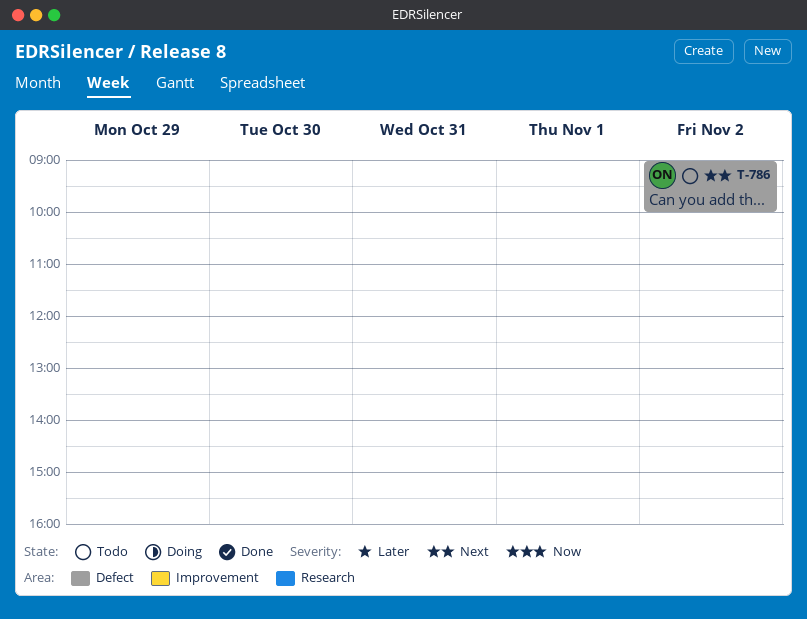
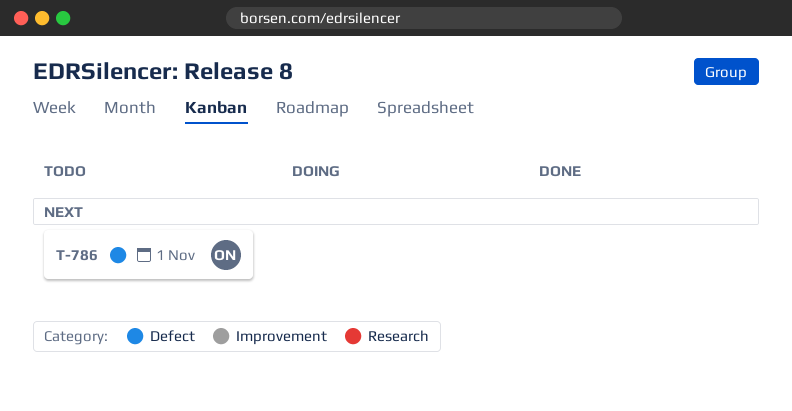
T-786, day: Nov 2 -> Nov 1

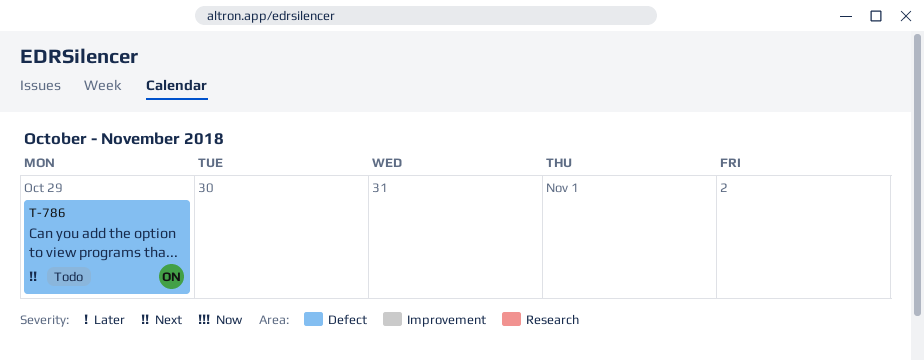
T-786, day: Nov 1 -> Oct 29

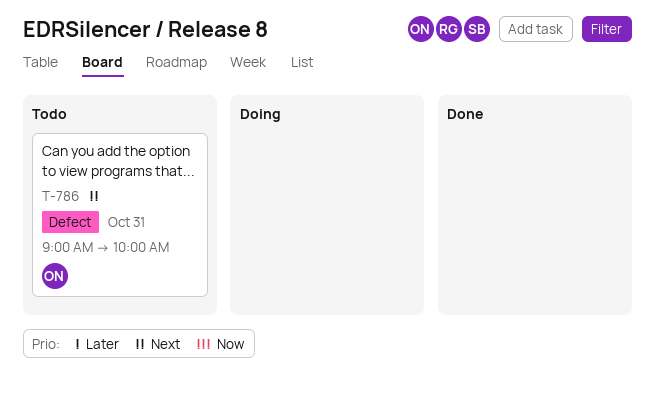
T-786, day: Oct 29 -> Oct 31

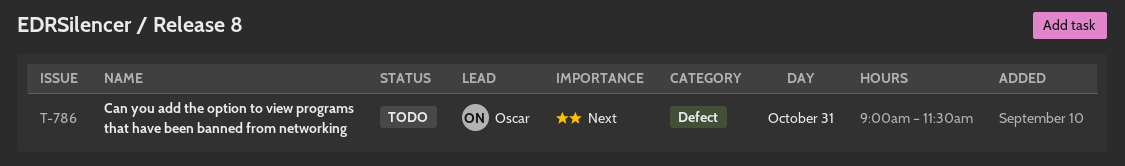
T-786, ends: 10:00 -> 11:30

